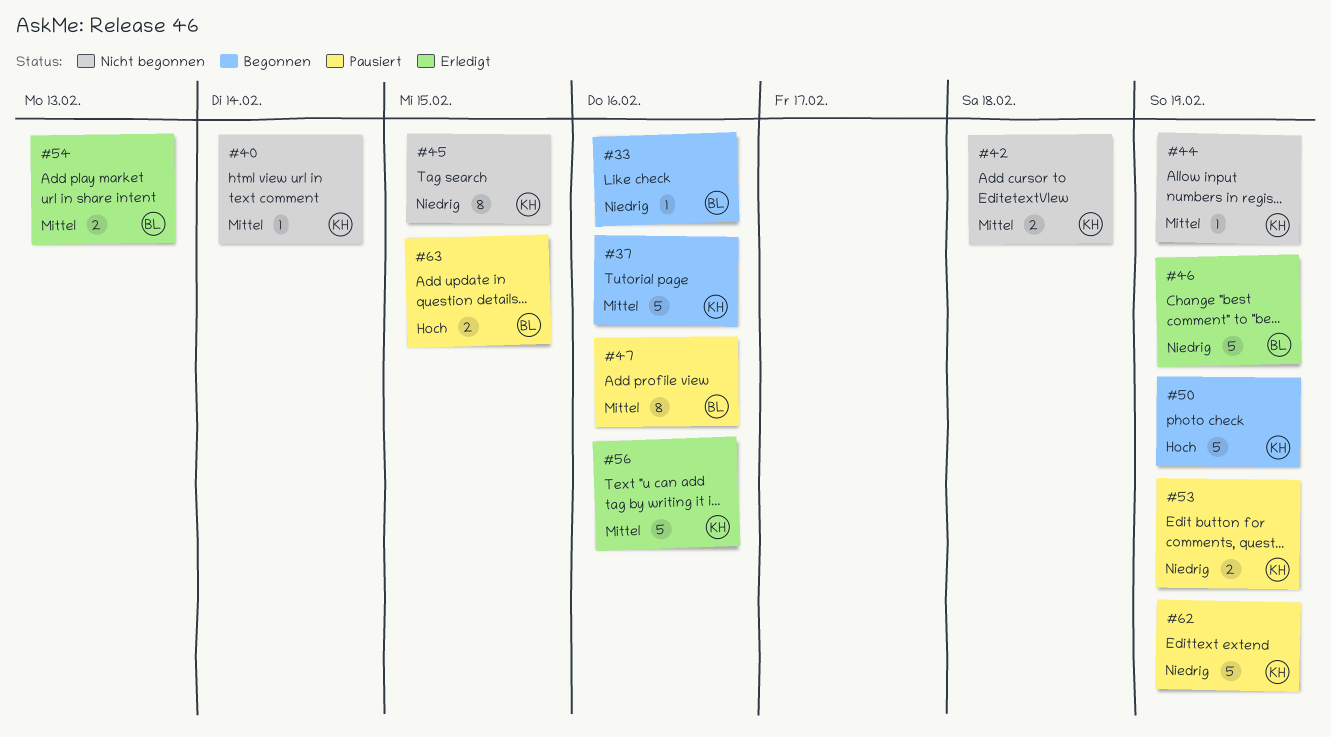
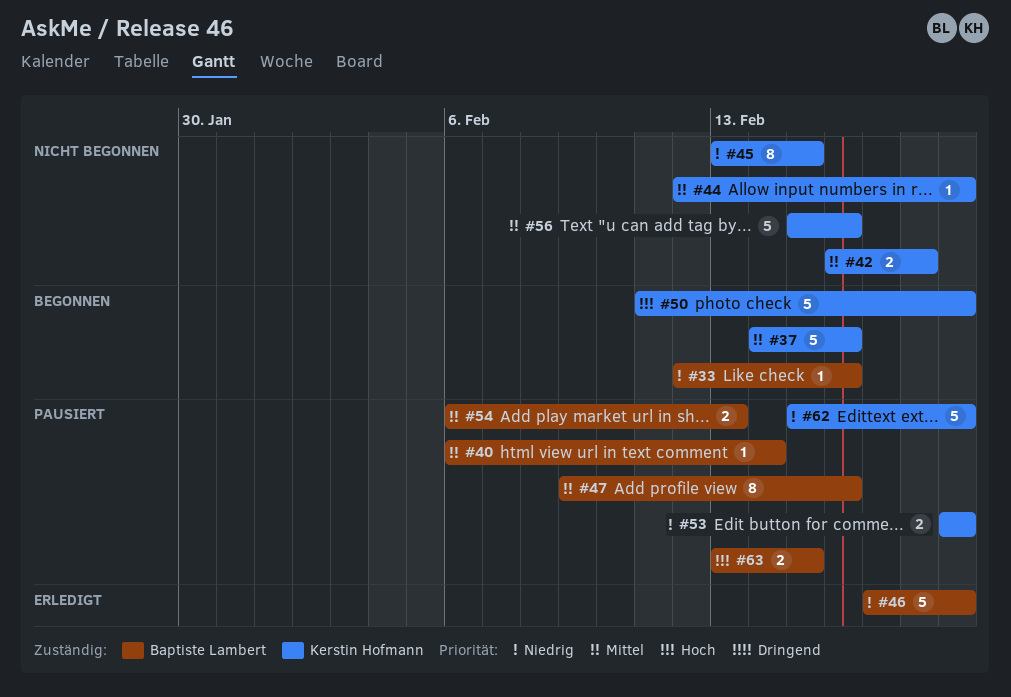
#40, status: Nicht begonnen -> Pausiert
#40, owner: Kerstin Hofmann -> Baptiste Lambert
#54, status: Erledigt -> Pausiert
#56, status: Erledigt -> Nicht begonnen

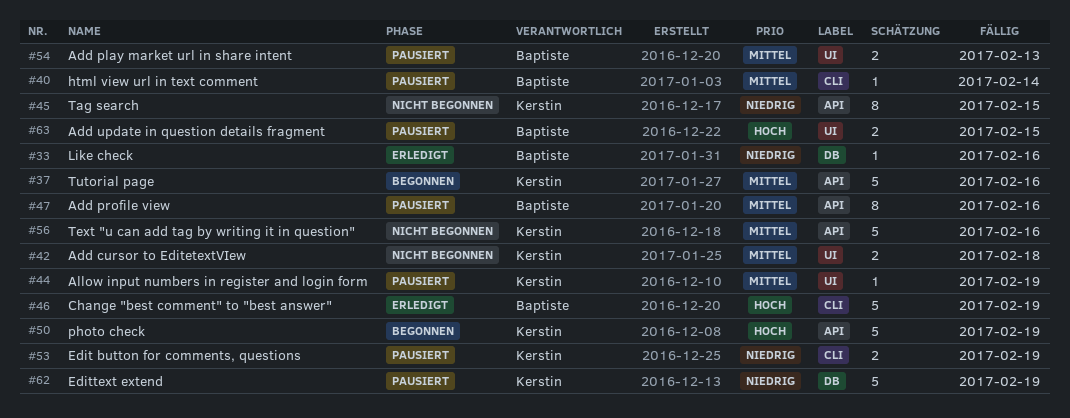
#33, status: Begonnen -> Erledigt
#44, status: Nicht begonnen -> Pausiert
#46, priority: Niedrig -> Hoch

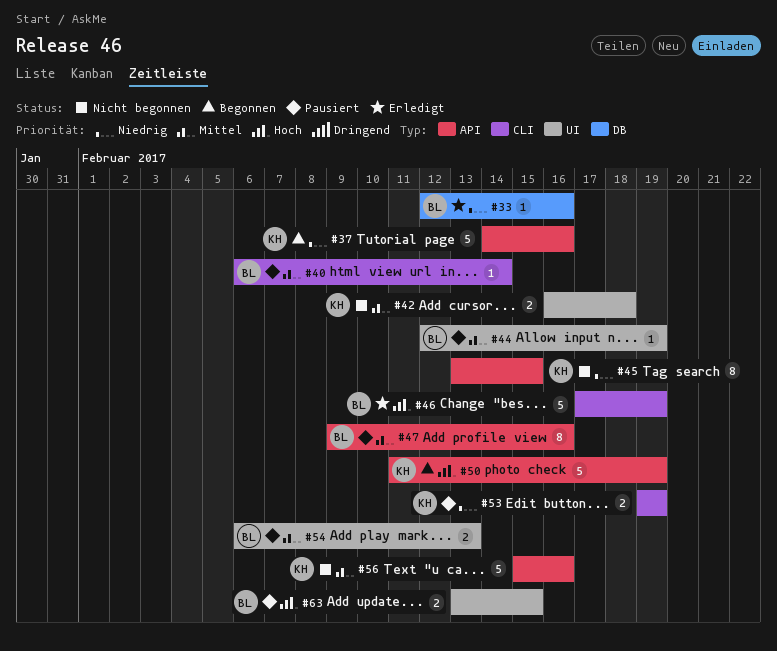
#37, priority: Mittel -> Niedrig
#44, owner: Kerstin -> Baptiste
#62: present -> none

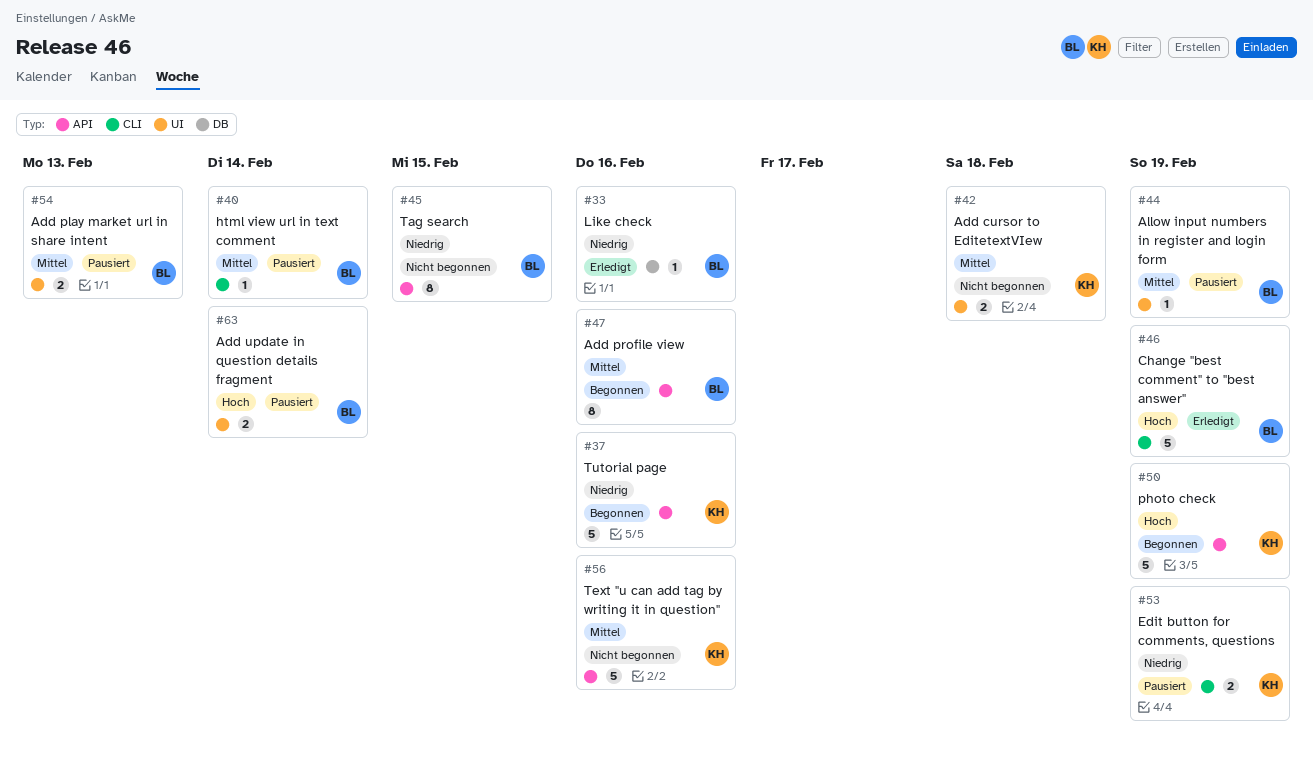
#45, owner: KH -> BL
#47, status: Pausiert -> Begonnen
#63, due: Feb 15 -> Feb 14

